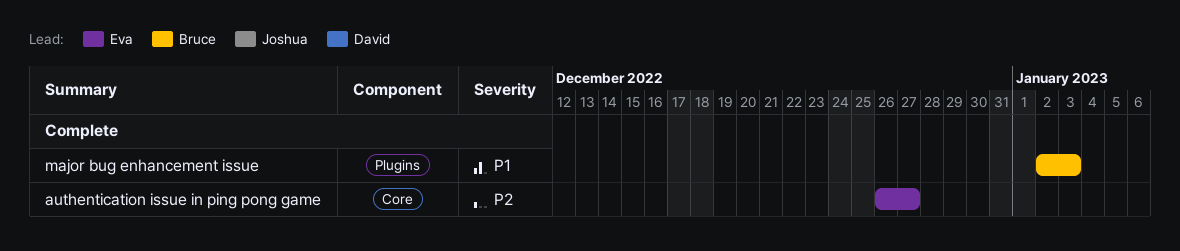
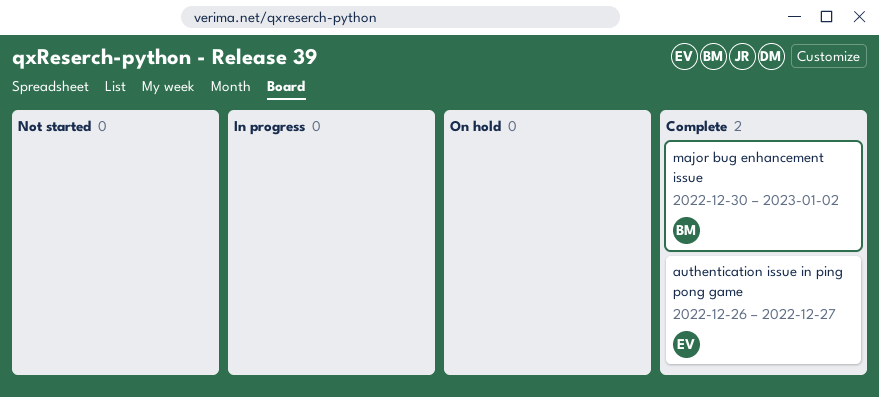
major bug enhancement issue, start: Jan 2 -> Dec 30
major bug enhancement issue, due: Jan 3 -> Jan 2

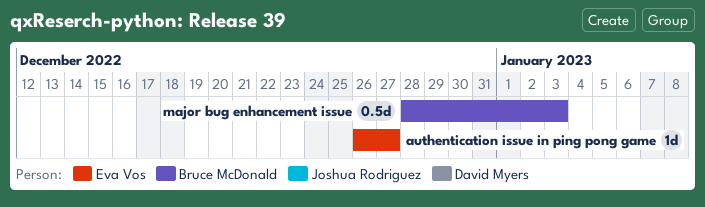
major bug enhancement issue, start: Dec 30 -> Dec 28
major bug enhancement issue, due: Jan 2 -> Jan 3

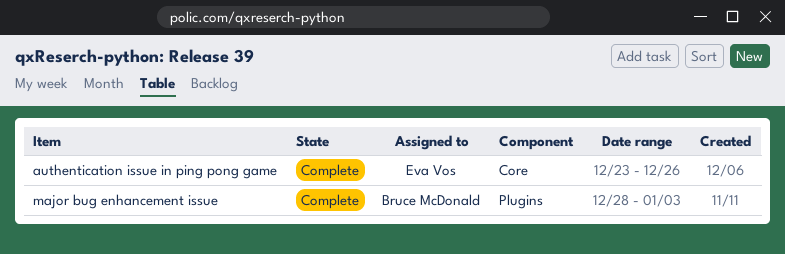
authentication issue in ping pong game, start: Dec 26 -> Dec 23
authentication issue in ping pong game, due: Dec 27 -> Dec 26

